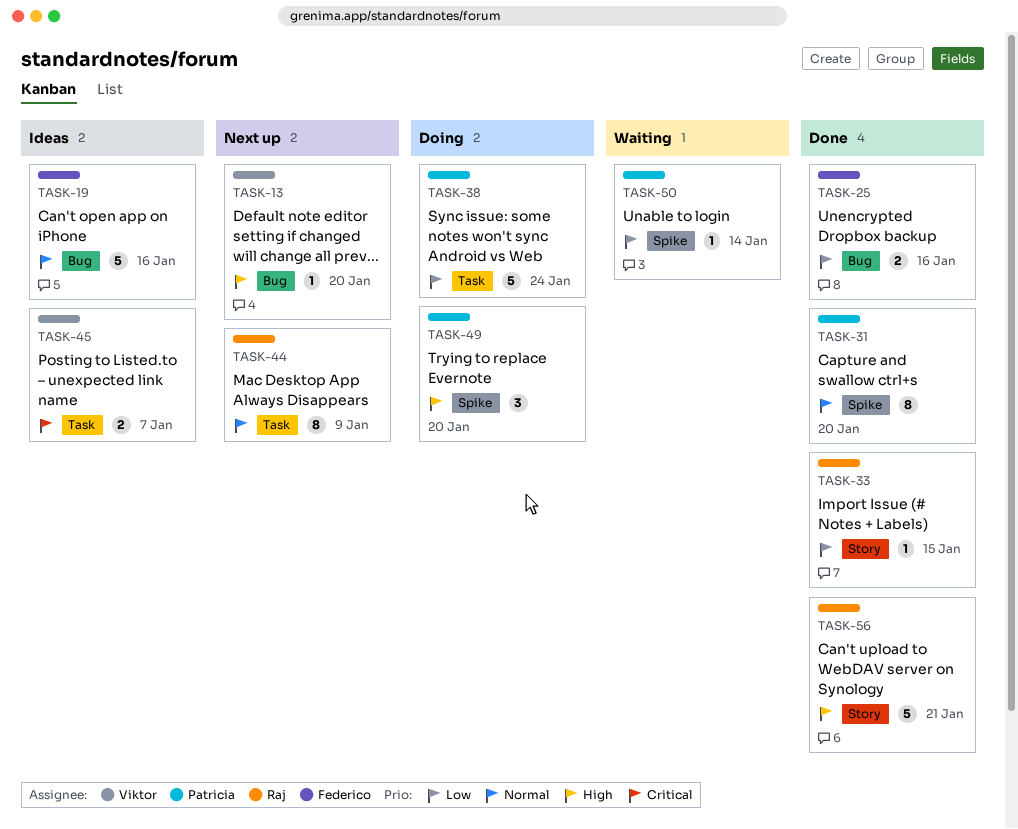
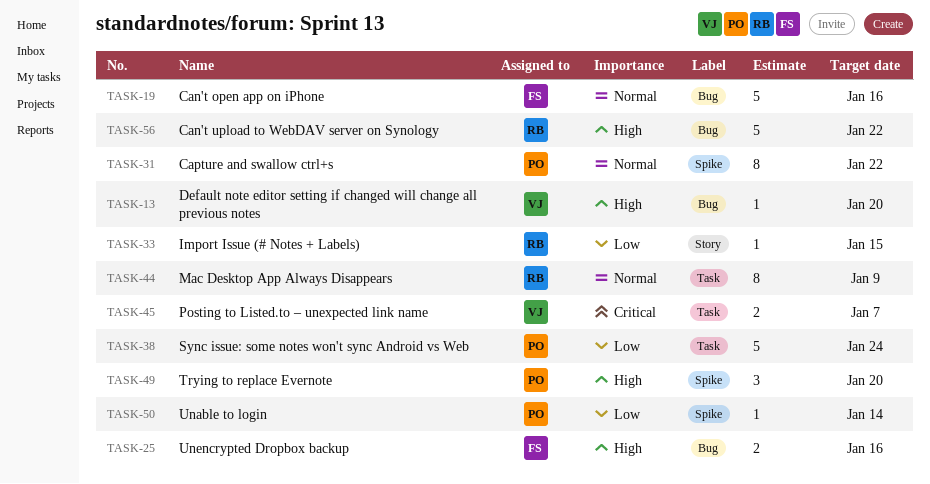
TASK-25, priority: Low -> High
TASK-31, due: Jan 20 -> Jan 22
TASK-56, label: Story -> Bug
TASK-56, due: Jan 21 -> Jan 22

